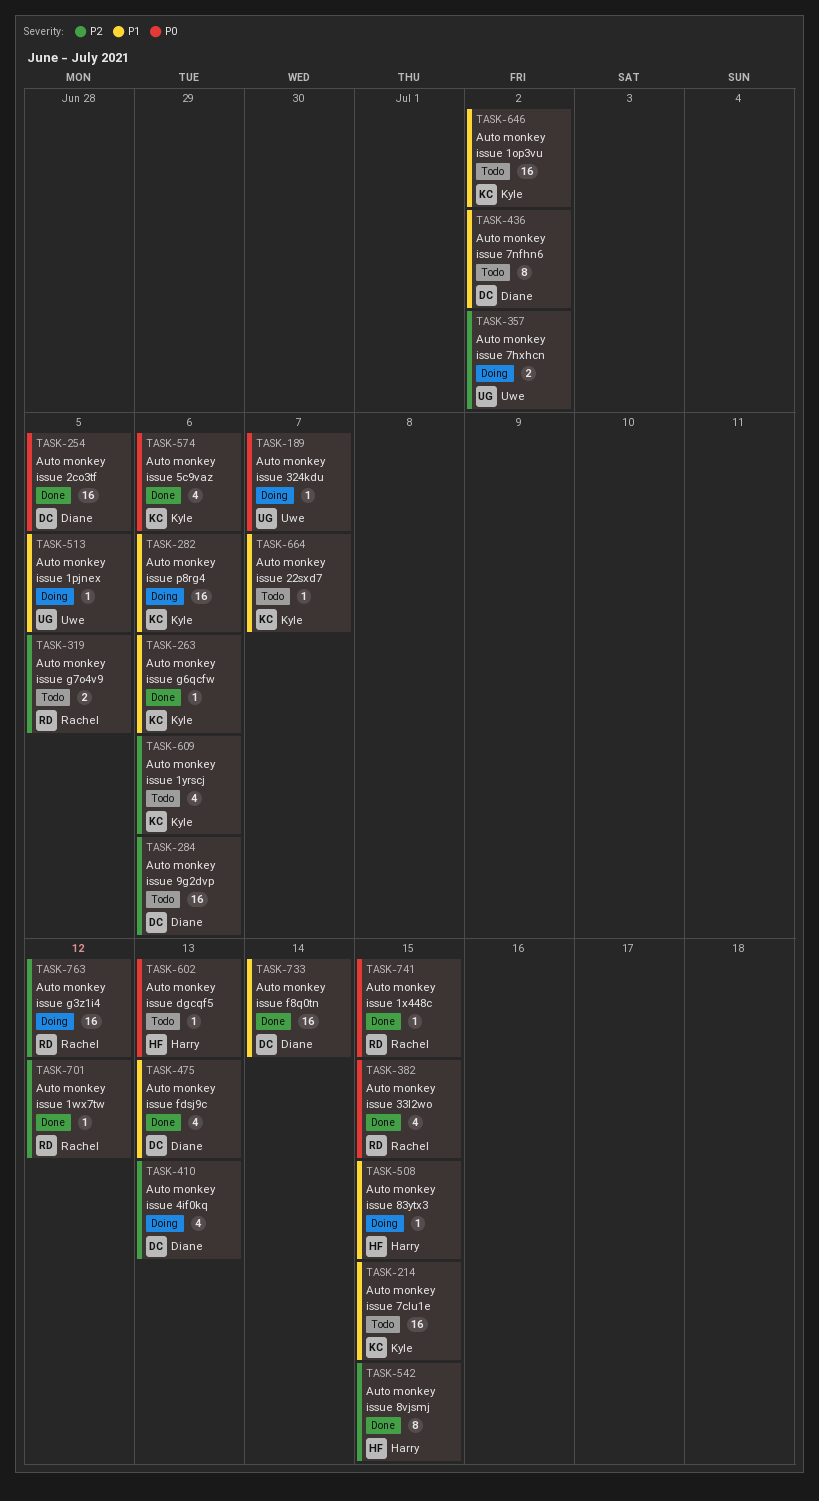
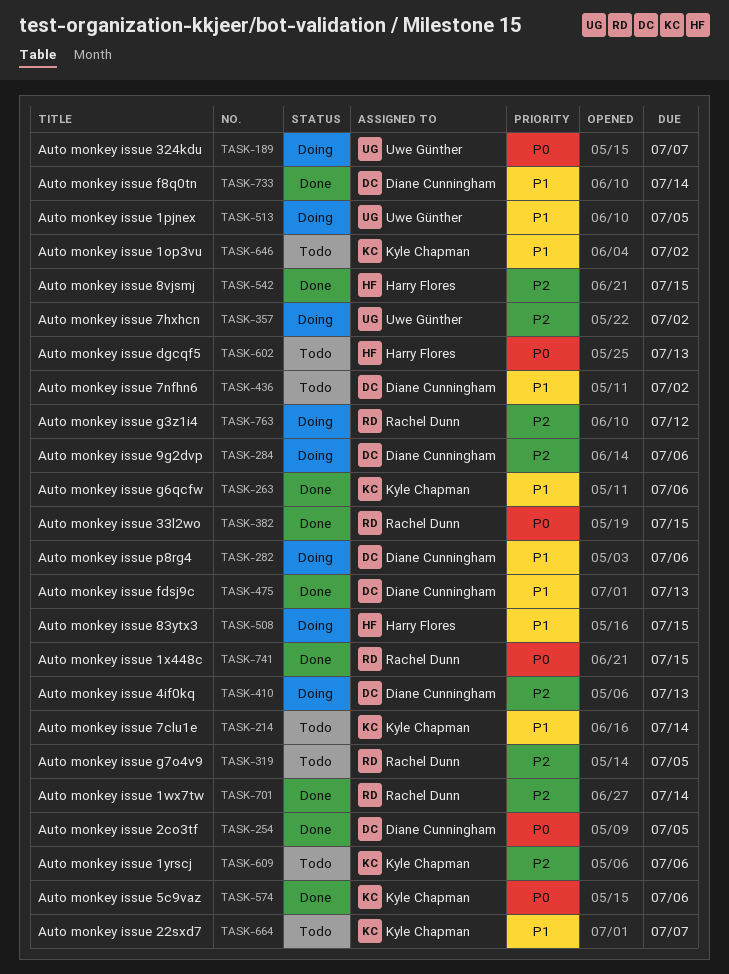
TASK-214, due: Jul 15 -> Jul 14
TASK-282, owner: Kyle Chapman -> Diane Cunningham
TASK-284, status: Todo -> Doing
TASK-701, due: Jul 12 -> Jul 14

